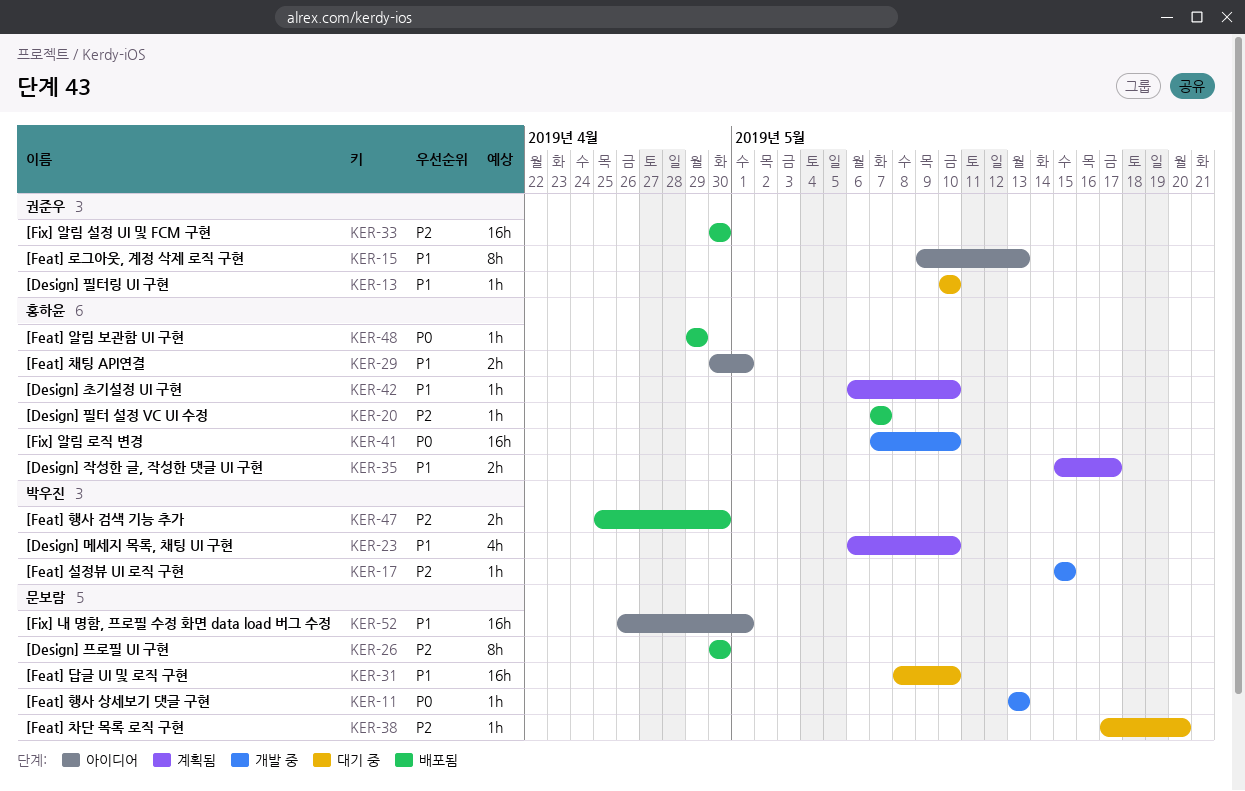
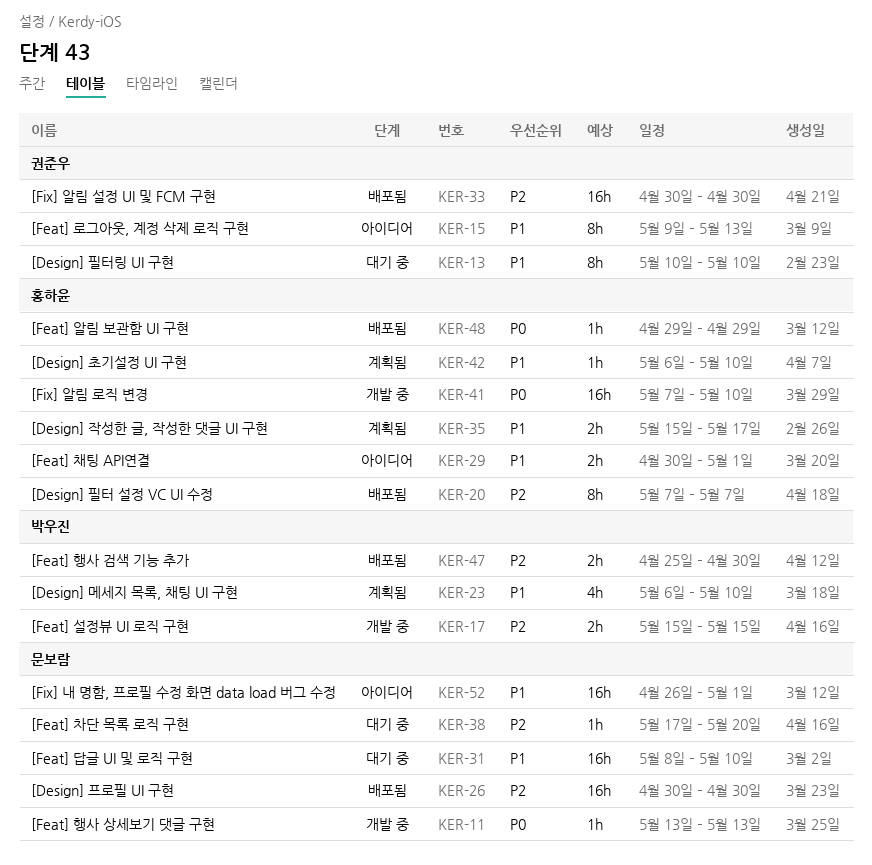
KER-13, estimate: 1h -> 8h
KER-17, estimate: 1h -> 2h
KER-20, estimate: 1h -> 8h
KER-26, estimate: 8h -> 16h

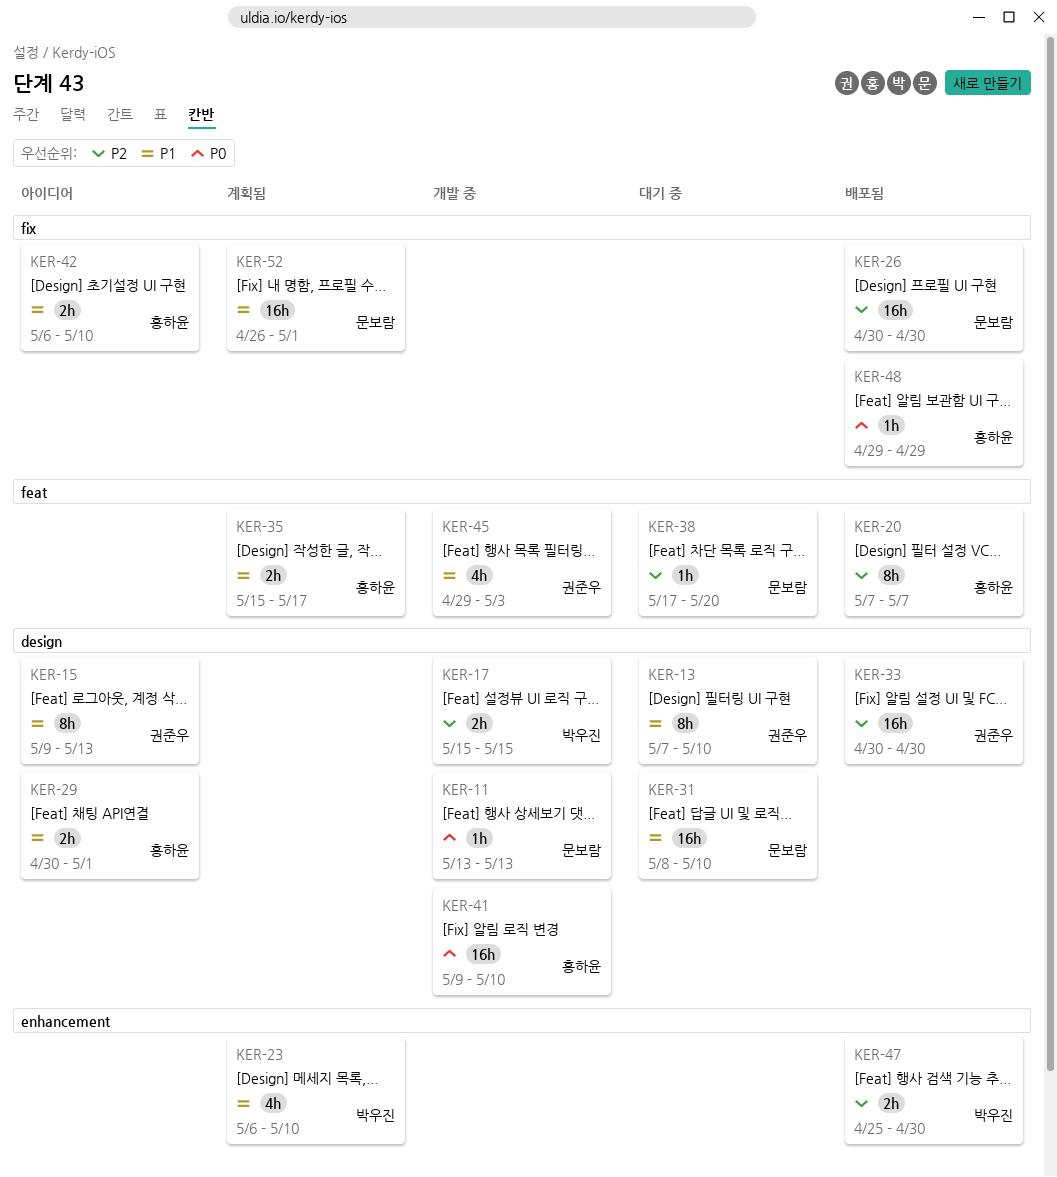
KER-13, start: May 10 -> May 7
KER-41, start: May 7 -> May 9
KER-42, status: 계획됨 -> 아이디어
KER-42, estimate: 1h -> 2h
KER-45: none -> present
KER-52, status: 아이디어 -> 계획됨

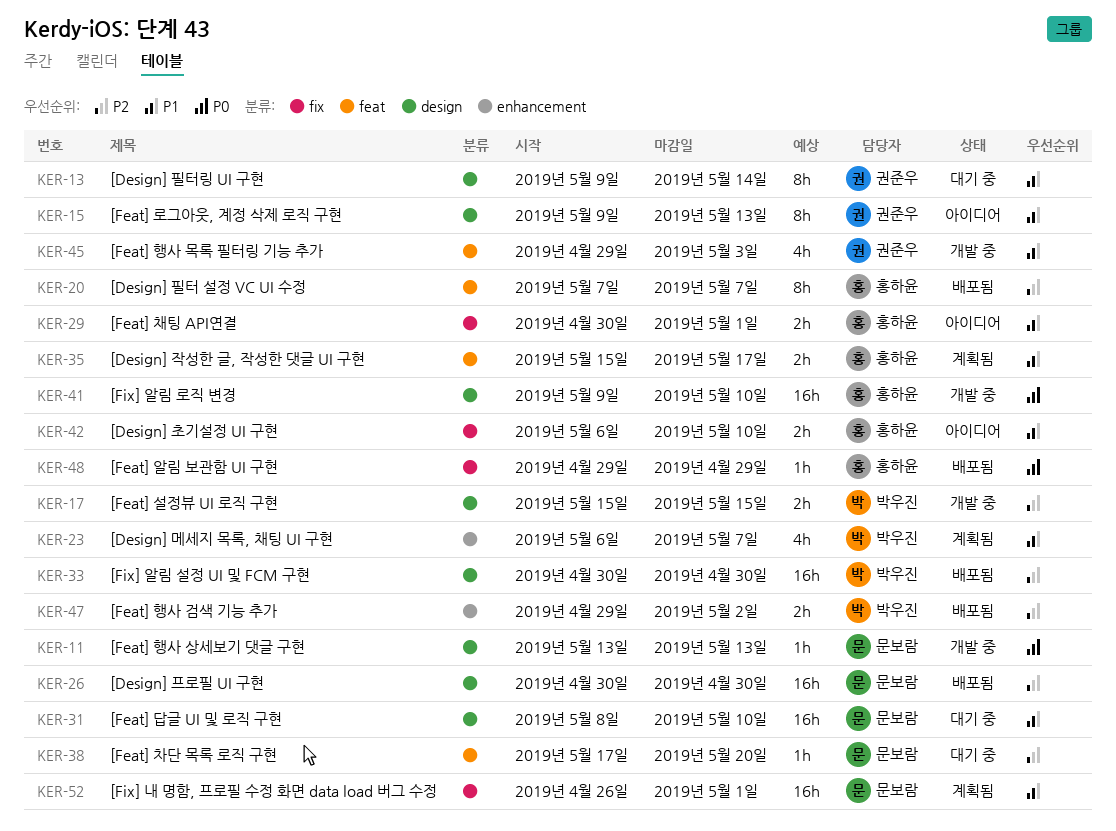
KER-13, start: May 7 -> May 9
KER-13, due: May 10 -> May 14
KER-23, due: May 10 -> May 7
KER-26, label: fix -> design
KER-29, label: design -> fix
KER-33, owner: 권준우 -> 박우진
KER-47, start: Apr 25 -> Apr 29
KER-47, due: Apr 30 -> May 2

